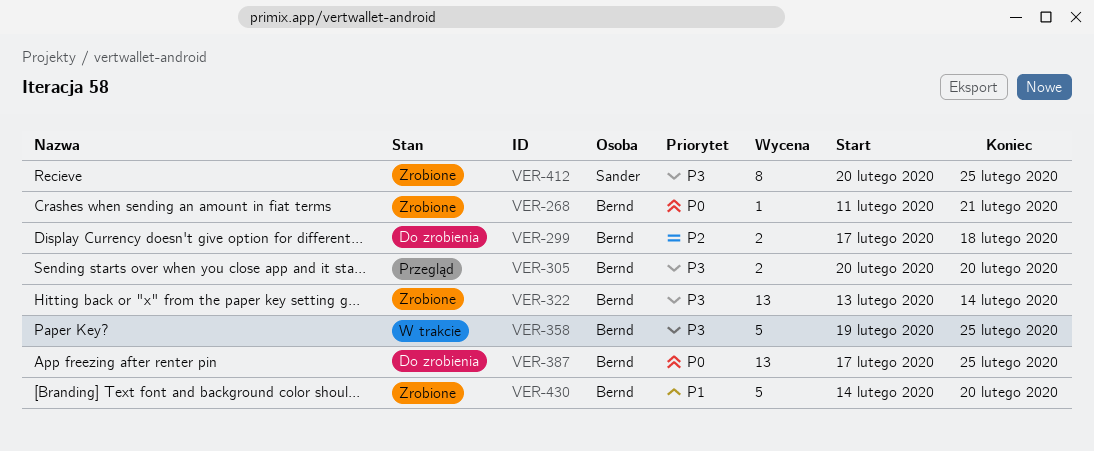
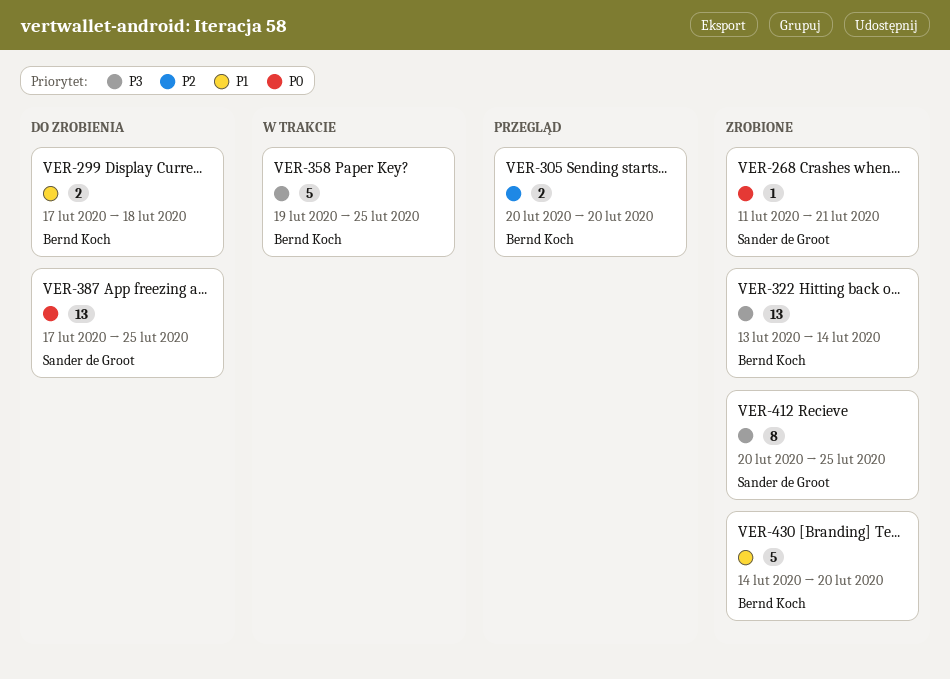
VER-268, owner: Bernd Koch -> Sander de Groot
VER-299, priority: P2 -> P1
VER-305, priority: P3 -> P2
VER-387, owner: Bernd Koch -> Sander de Groot

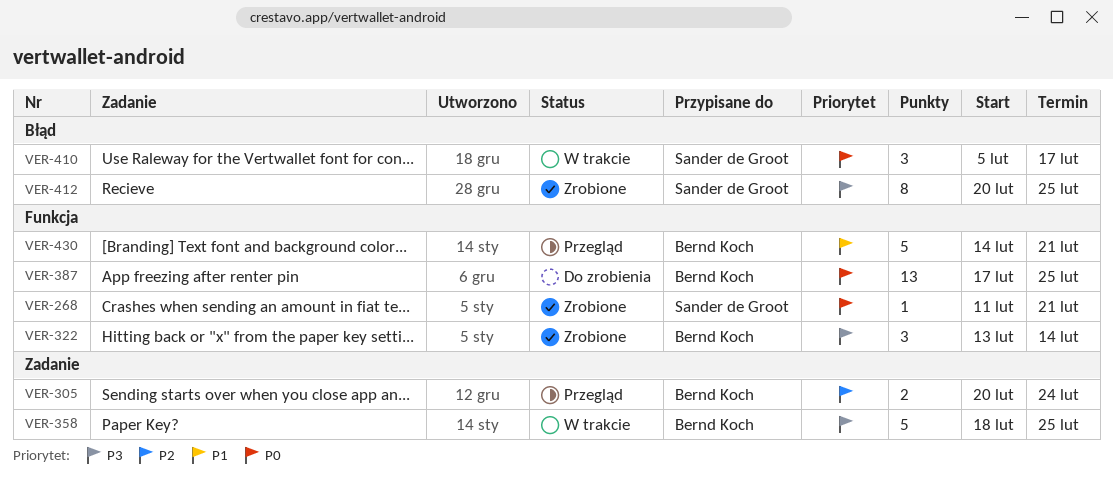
VER-299: present -> none
VER-305, due: Feb 20 -> Feb 24
VER-322, estimate: 13 -> 3
VER-358, start: Feb 19 -> Feb 18
VER-387, owner: Sander de Groot -> Bernd Koch
VER-410: none -> present
VER-430, status: Zrobione -> Przegląd
VER-430, due: Feb 20 -> Feb 21

